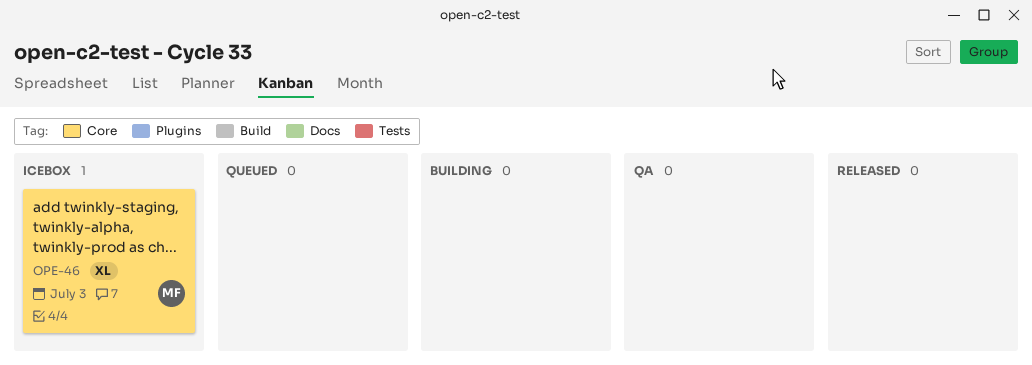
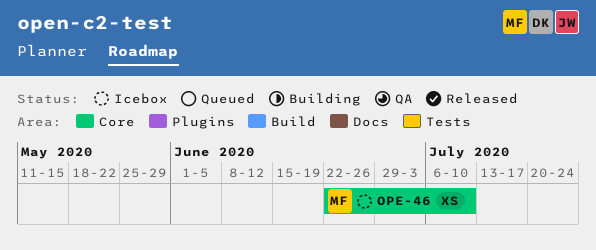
OPE-46, estimate: XL -> XS
OPE-46, due: Jul 3 -> Jul 10

